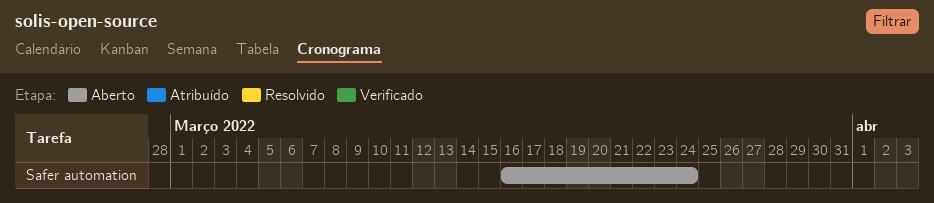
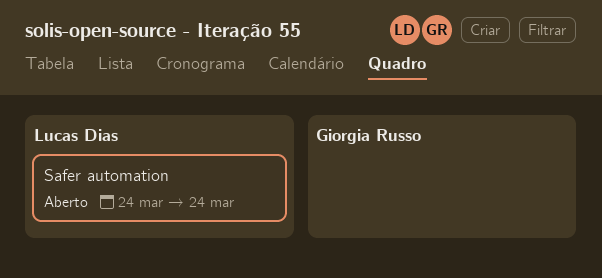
Safer automation, start: Mar 16 -> Mar 24

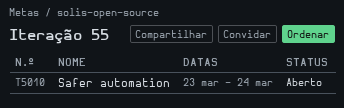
Safer automation, start: Mar 24 -> Mar 23

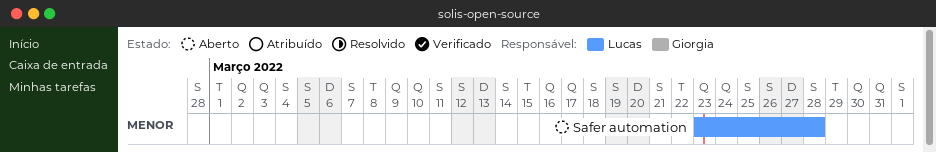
Safer automation, due: Mar 24 -> Mar 28

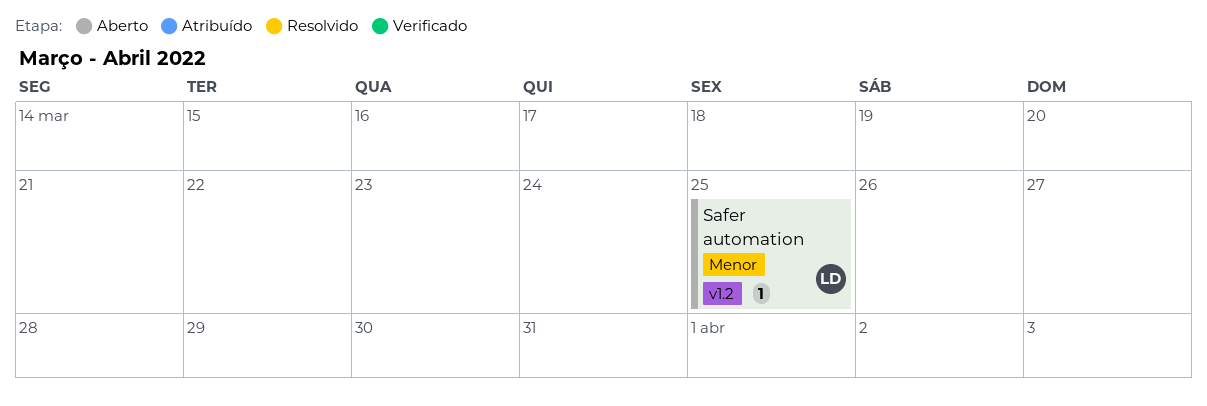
Safer automation, due: Mar 28 -> Mar 25

